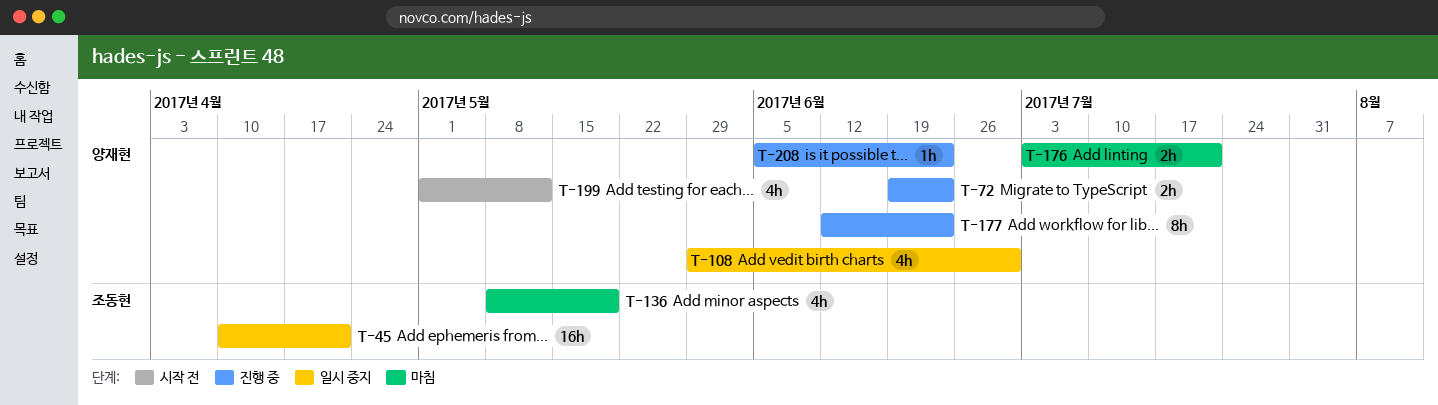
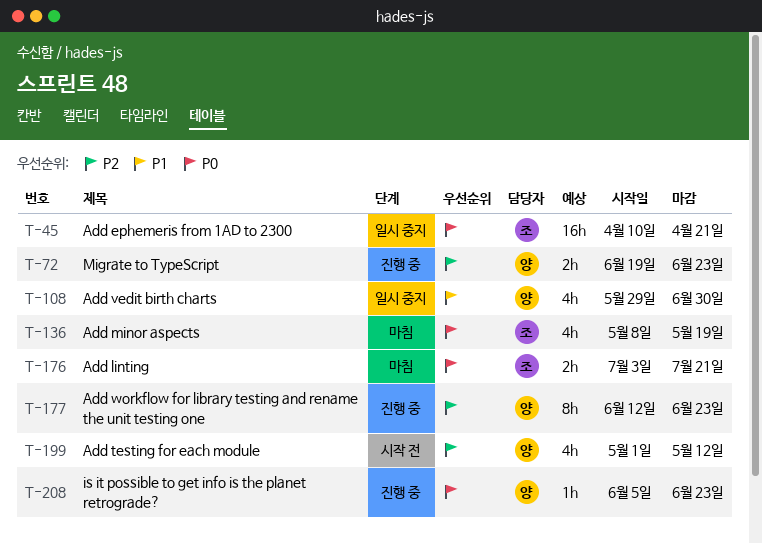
T-176, owner: 양재현 -> 조동현

